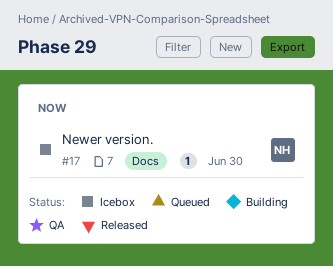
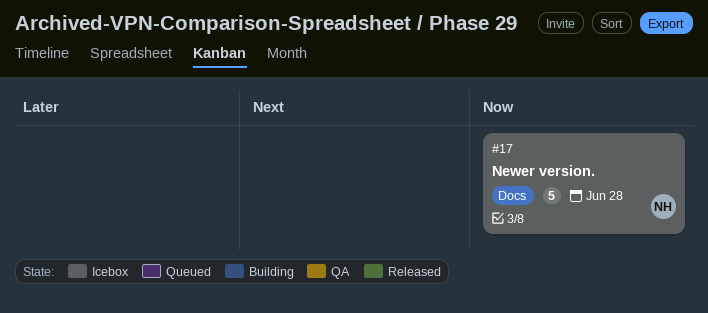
#17, estimate: 1 -> 5
#17, due: Jun 30 -> Jun 28

